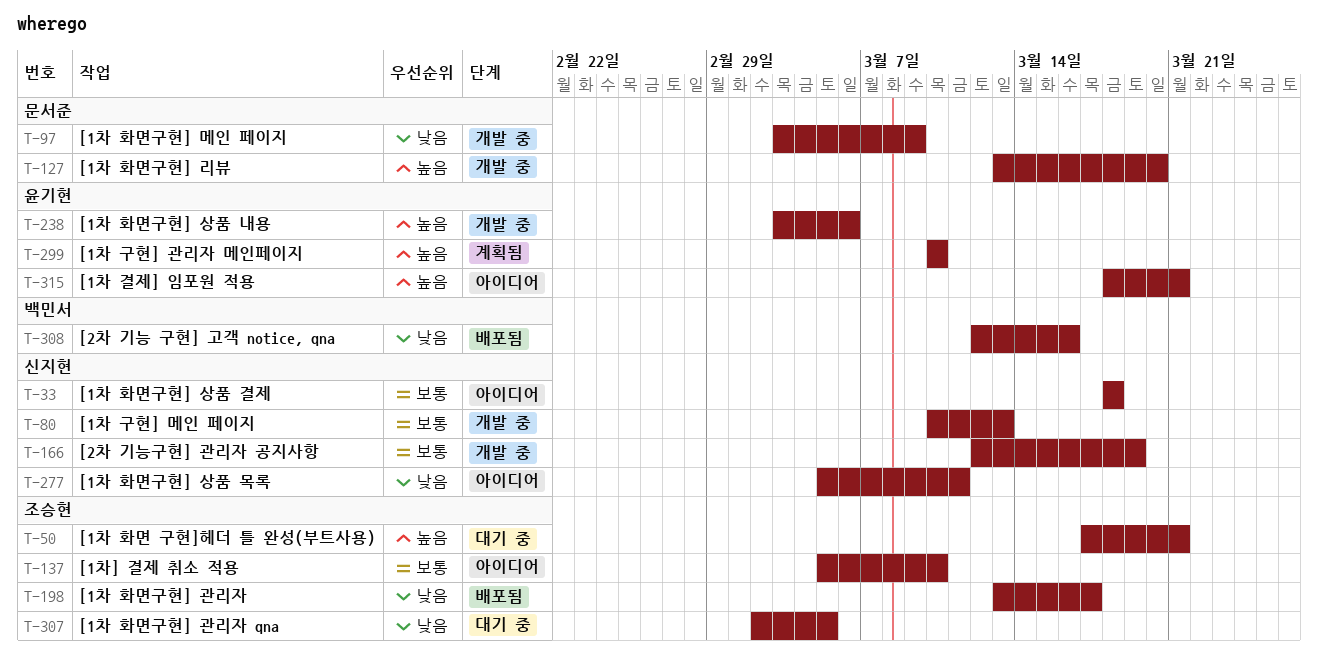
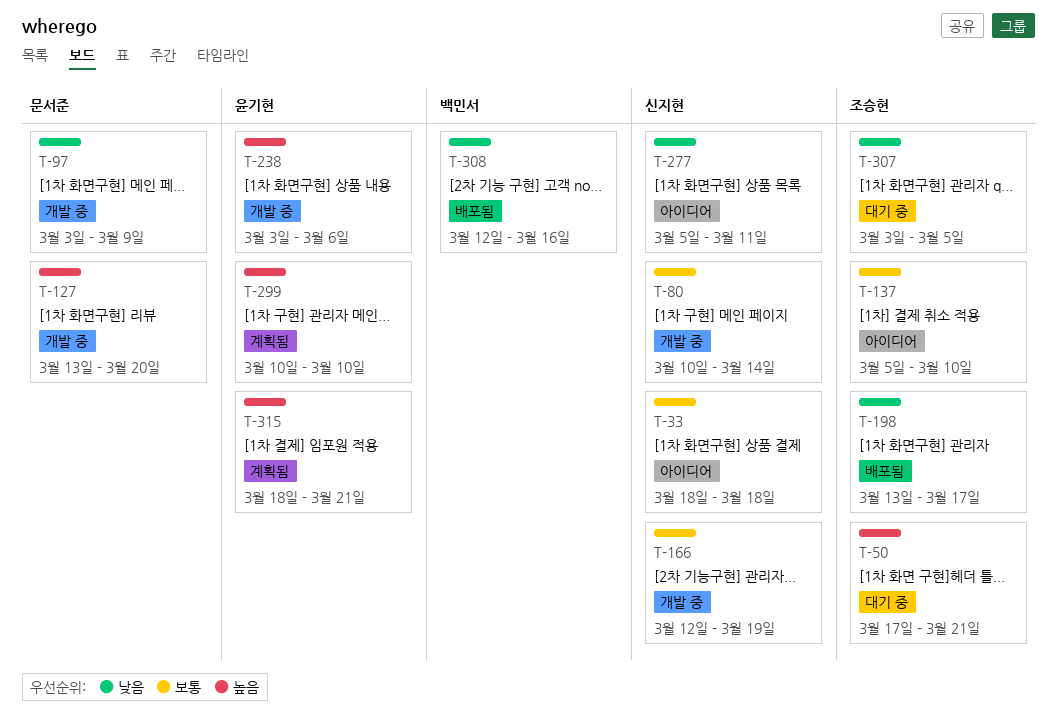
T-80, due: Mar 13 -> Mar 14
T-307, start: Mar 2 -> Mar 3
T-315, status: 아이디어 -> 계획됨

